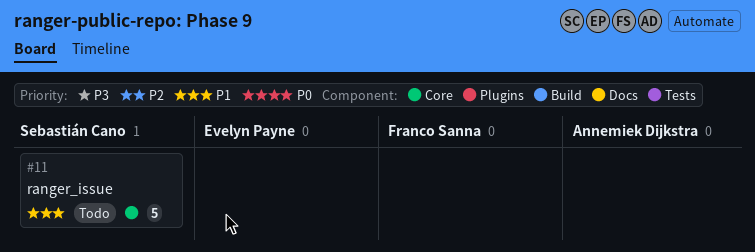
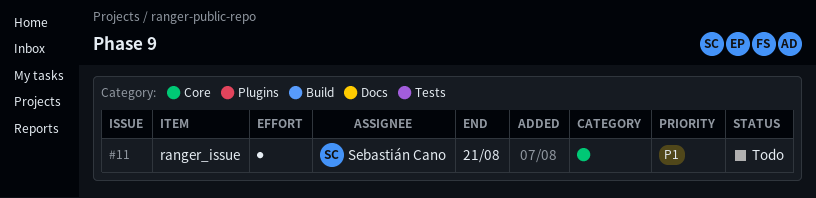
#11, estimate: 5 -> 1

